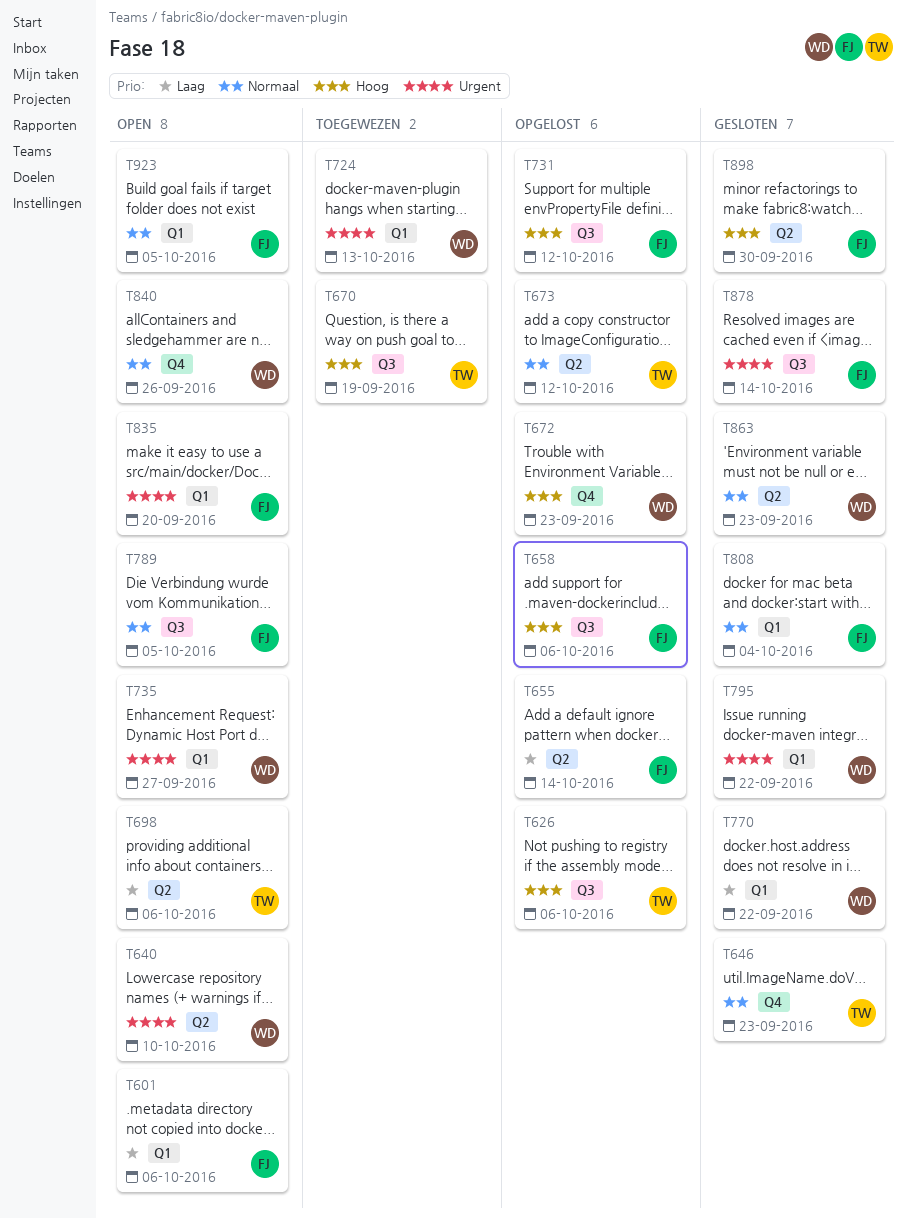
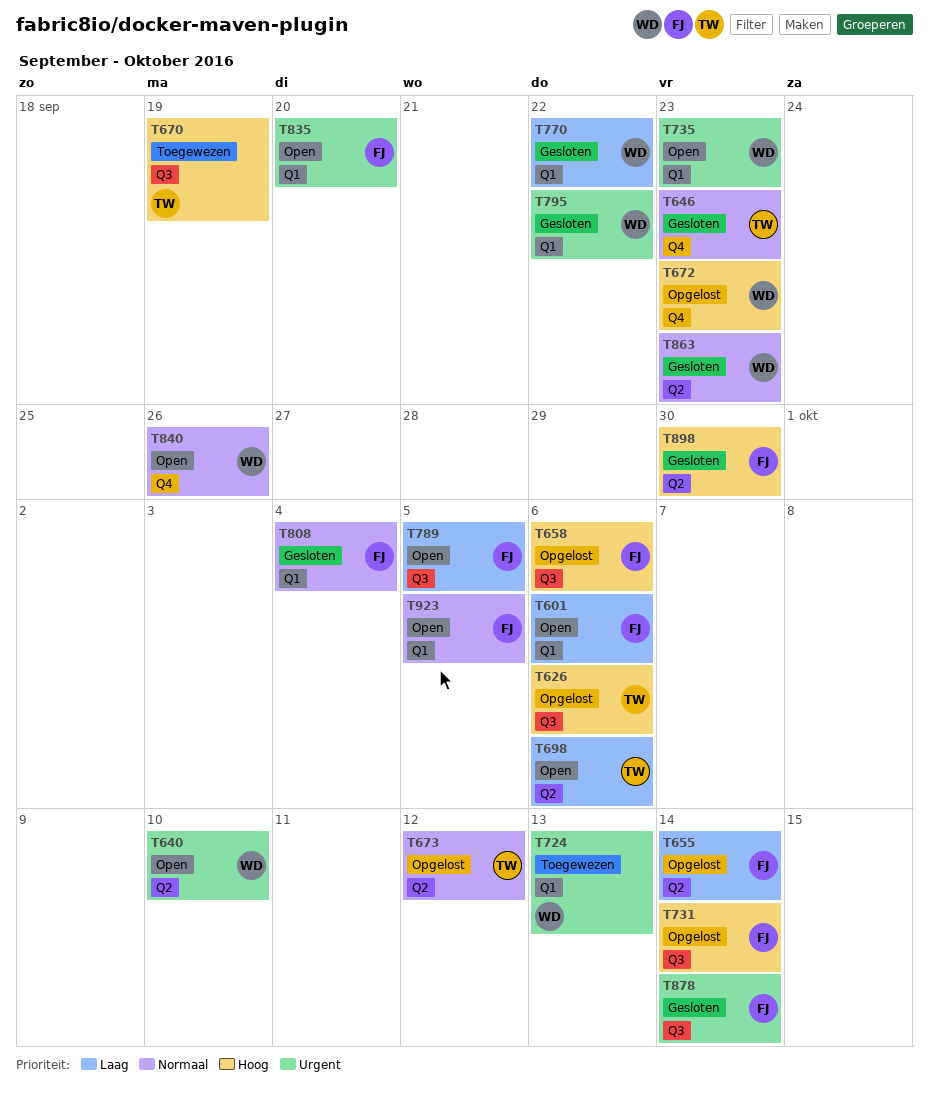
T731, due: Oct 12 -> Oct 14
T735, due: Sep 27 -> Sep 23
T789, priority: Normaal -> Laag

